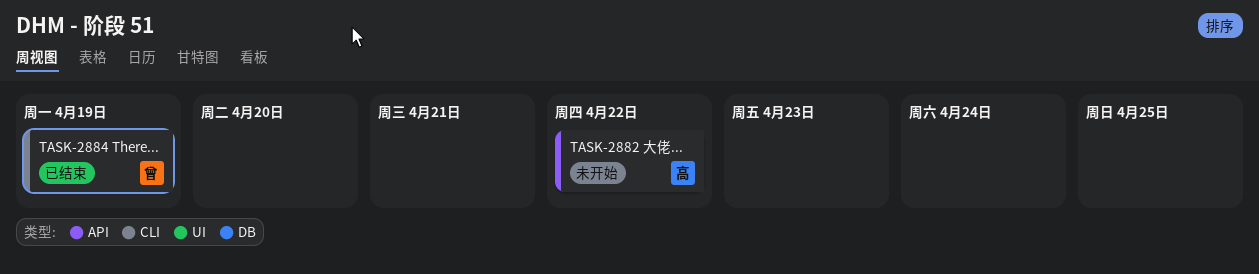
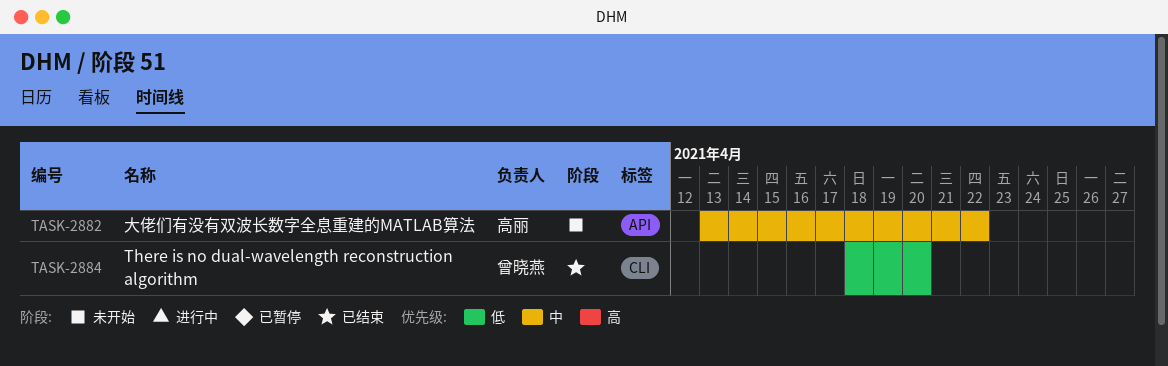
TASK-2884, due: Apr 19 -> Apr 20

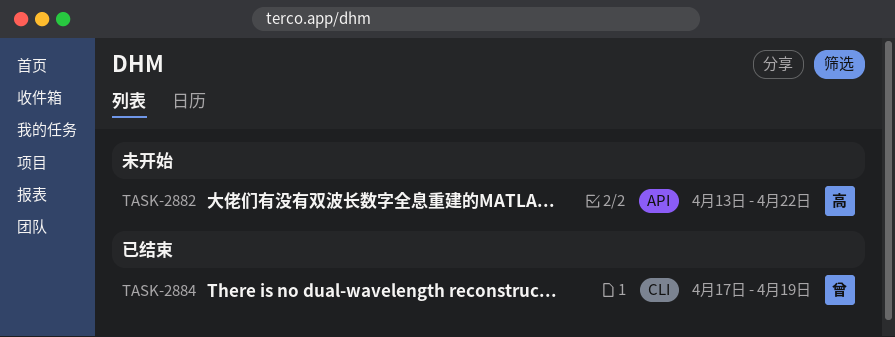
TASK-2884, start: Apr 18 -> Apr 17
TASK-2884, due: Apr 20 -> Apr 19

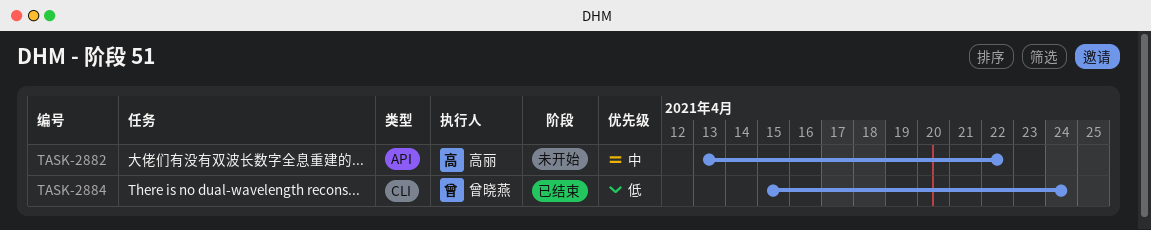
TASK-2884, start: Apr 17 -> Apr 15
TASK-2884, due: Apr 19 -> Apr 24

